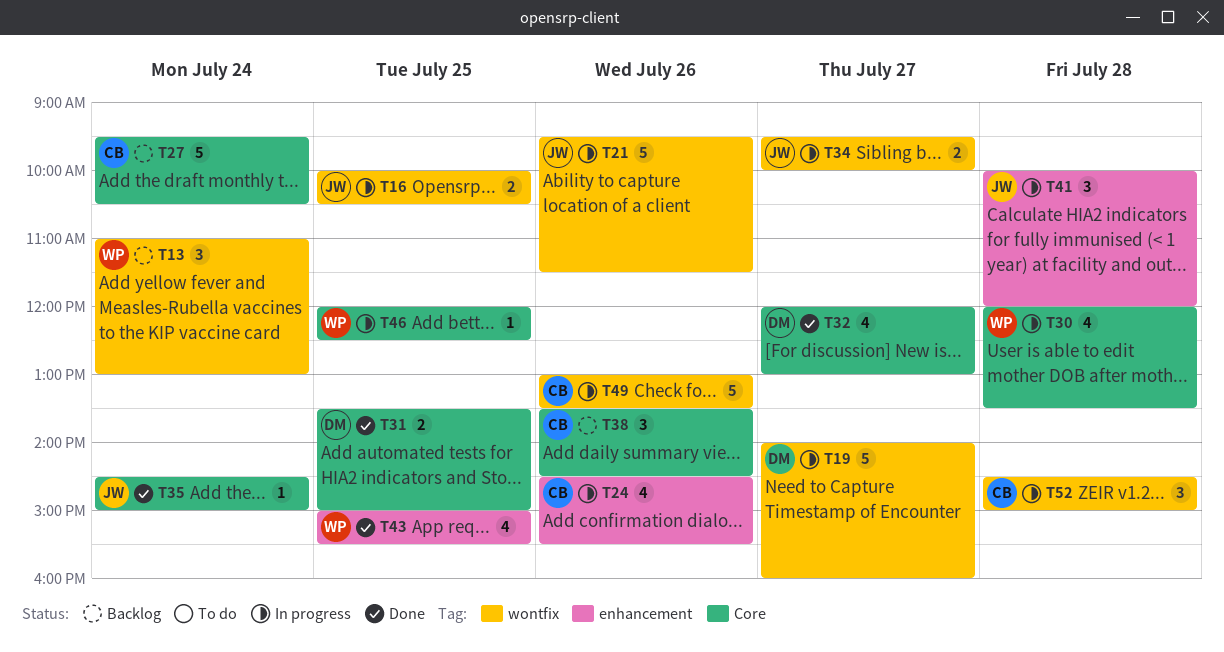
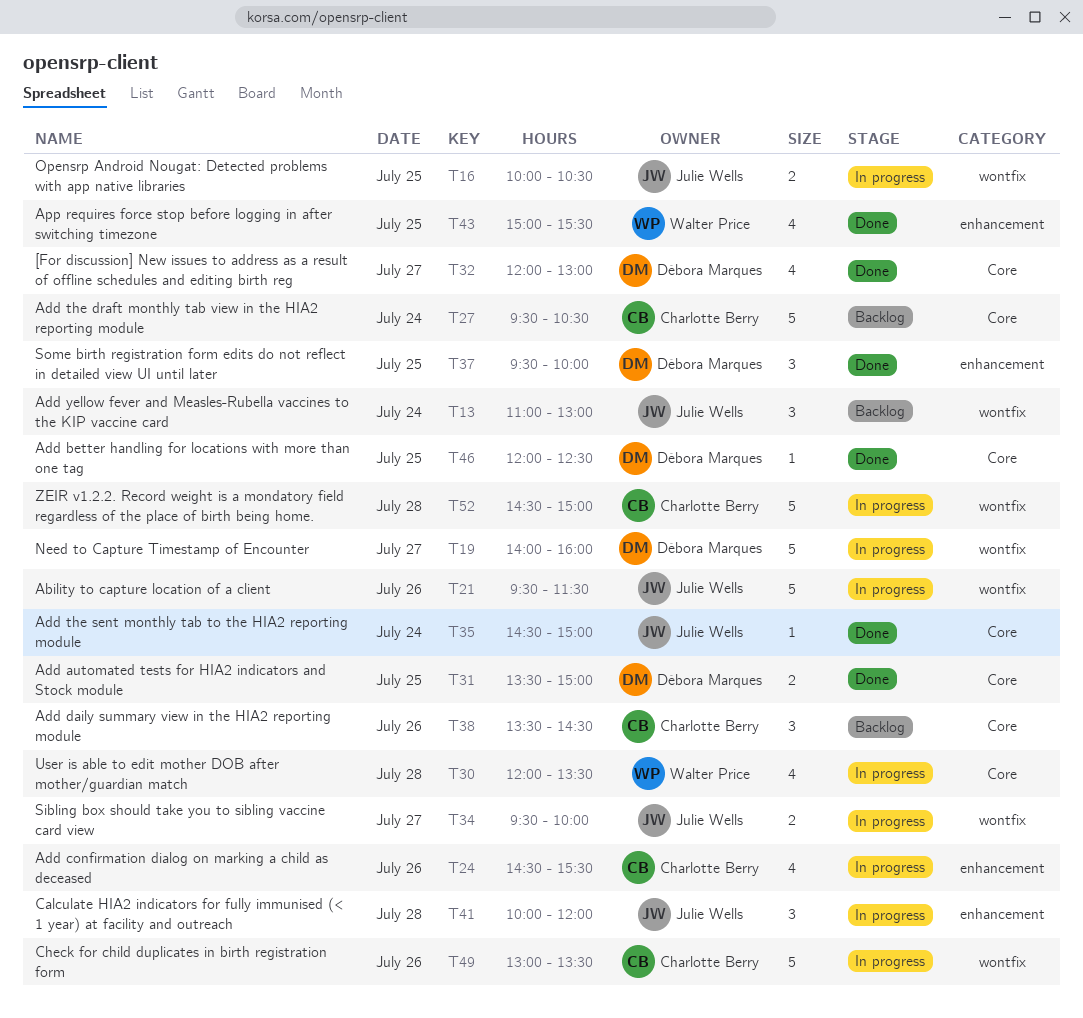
T13, owner: Walter Price -> Julie Wells
T37: none -> present
T46, status: In progress -> Done
T46, owner: Walter Price -> Débora Marques
T52, estimate: 3 -> 5

